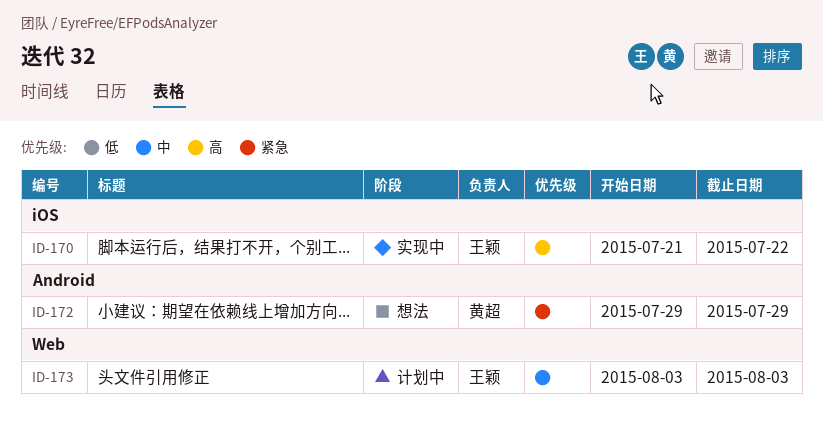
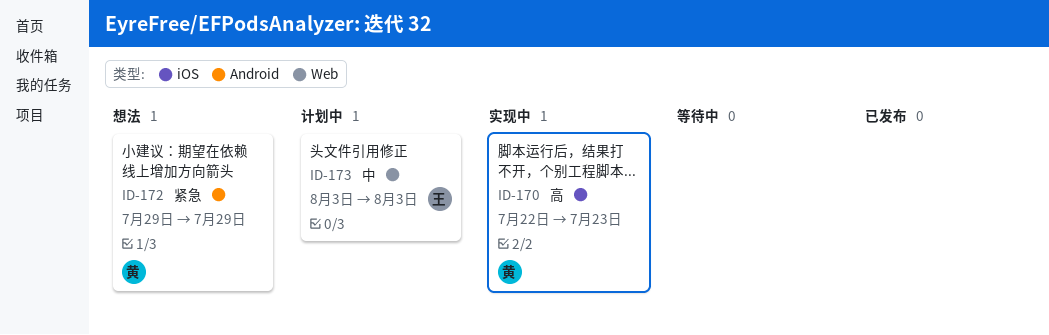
ID-170, owner: 王颖 -> 黄超
ID-170, start: Jul 21 -> Jul 22
ID-170, due: Jul 22 -> Jul 23

